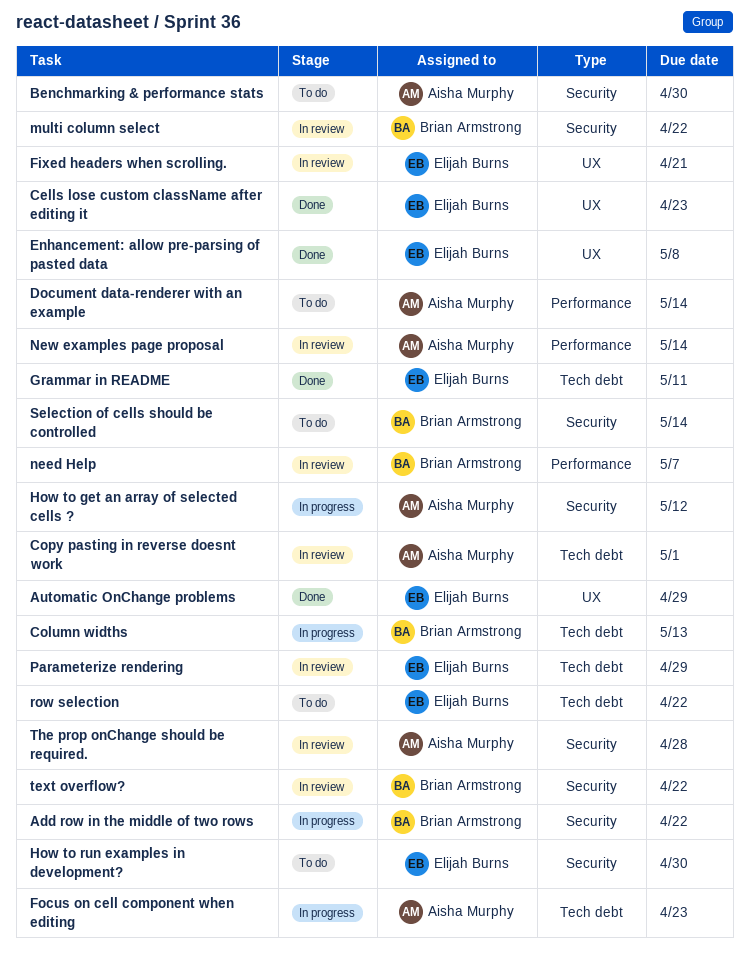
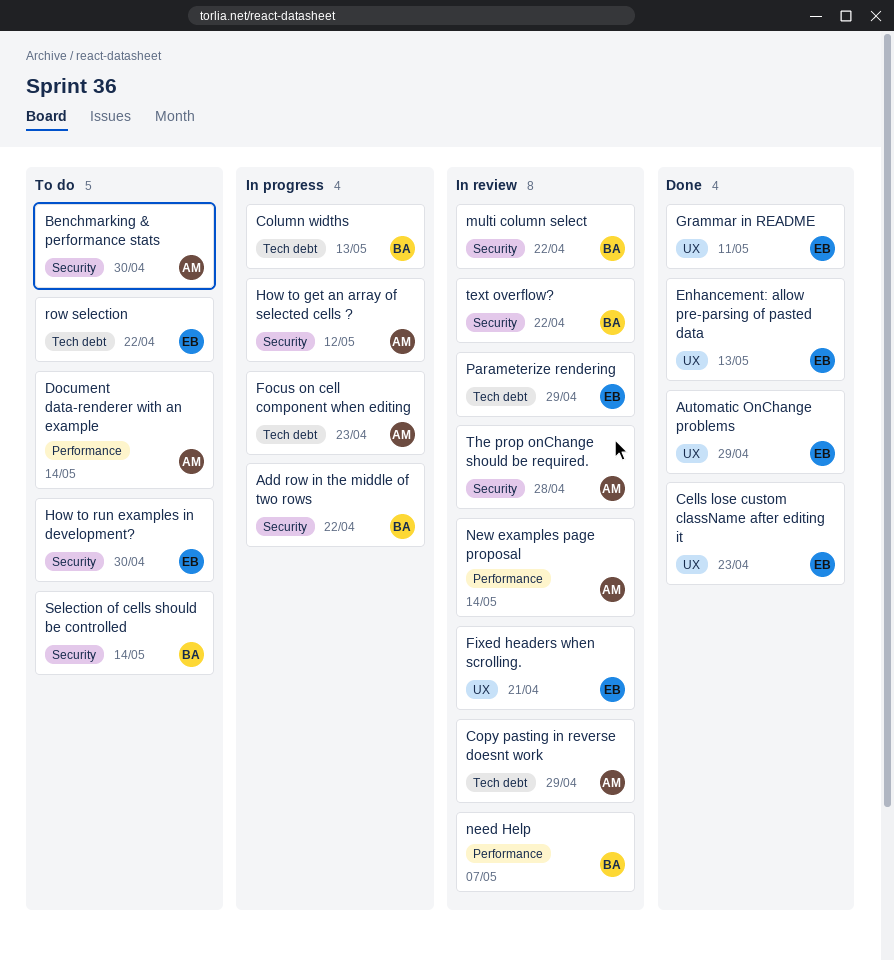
Copy pasting in reverse doesnt work, due: May 1 -> Apr 29
Enhancement: allow pre-parsing of pasted data, due: May 8 -> May 13
Grammar in README, label: Tech debt -> UX

